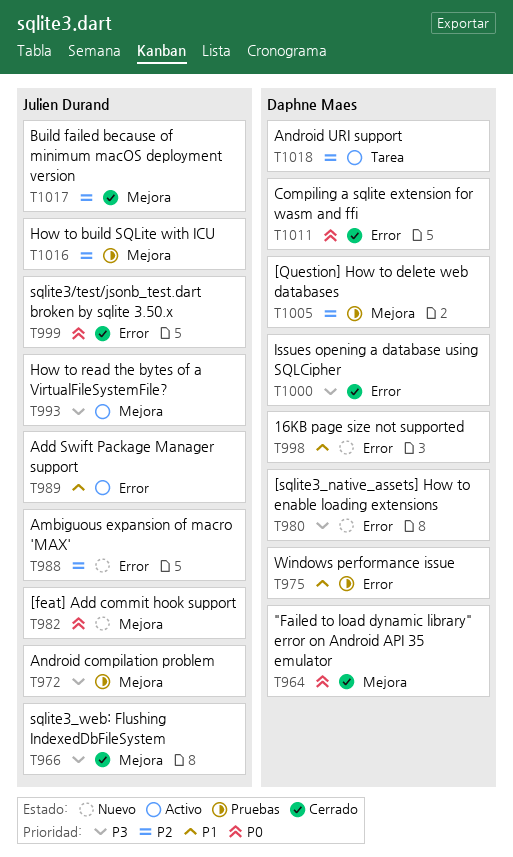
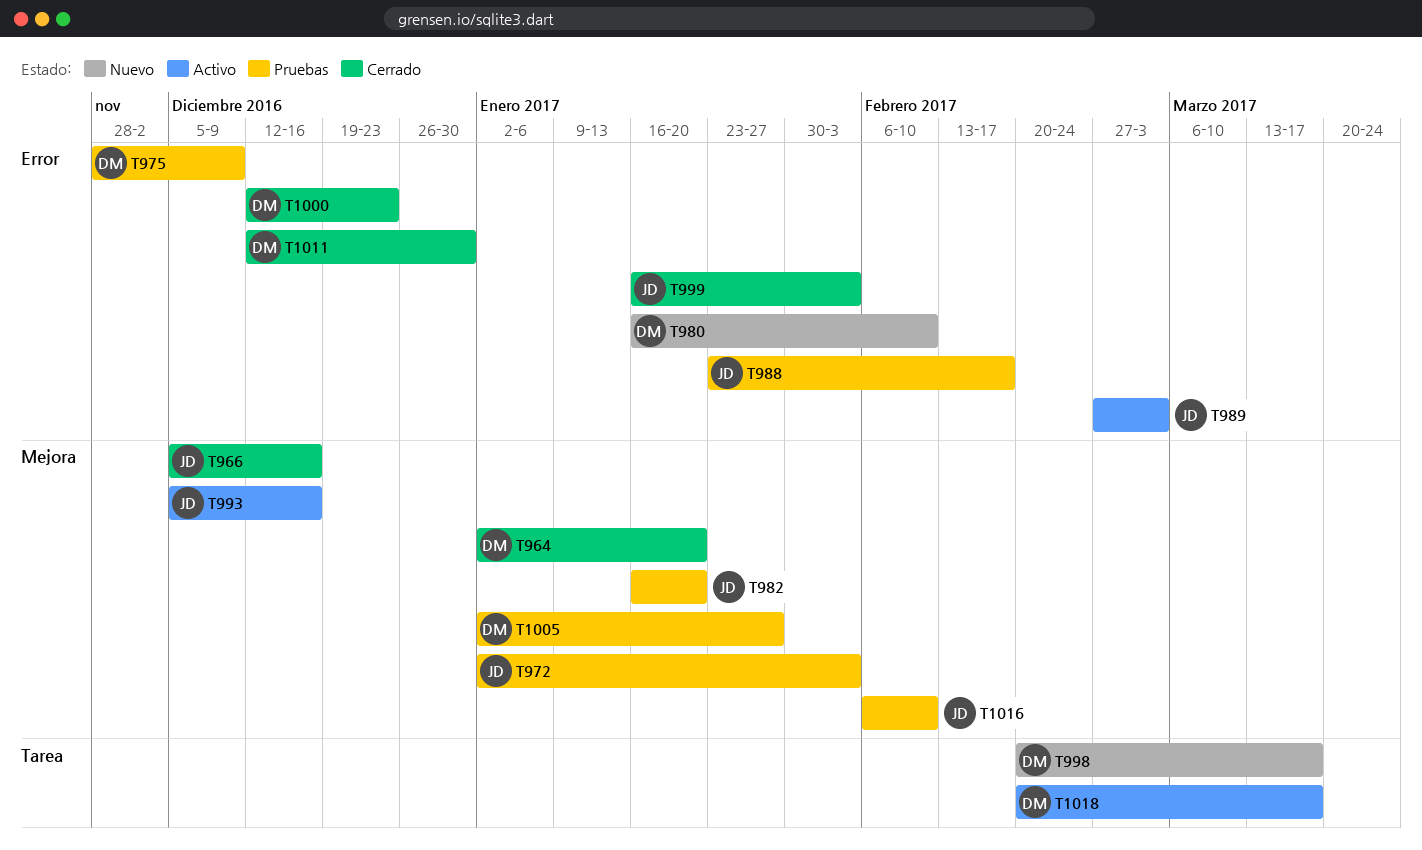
T982, status: Nuevo -> Pruebas
T988, status: Nuevo -> Pruebas
T998, label: Error -> Tarea
T1017: present -> none

